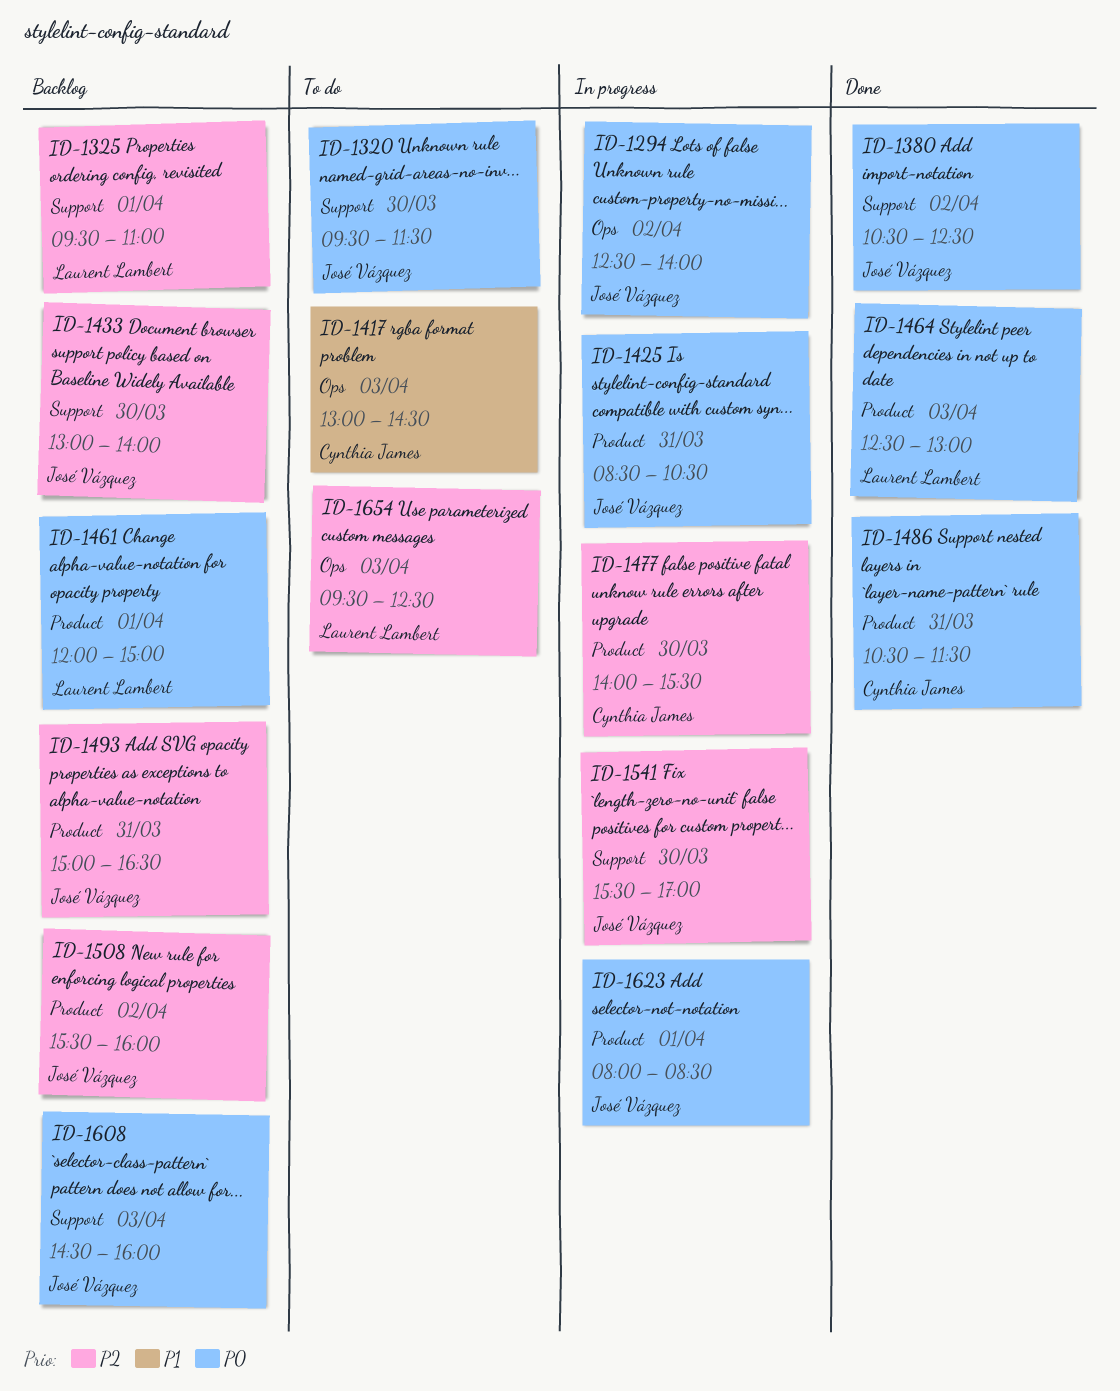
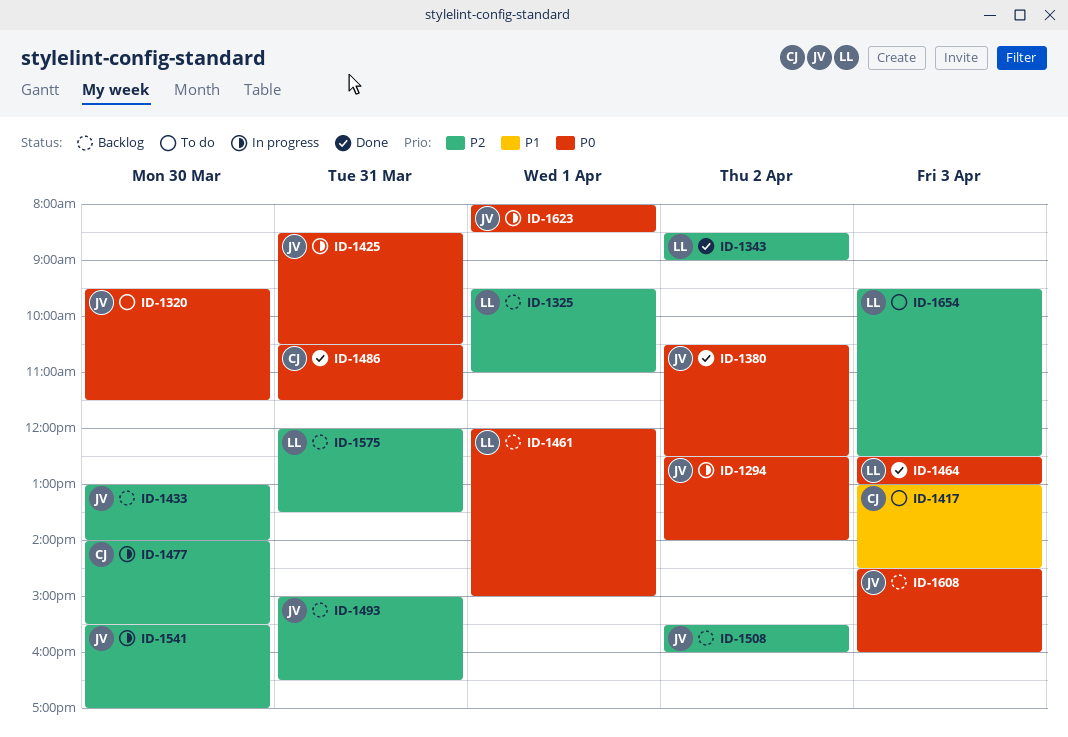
ID-1343: none -> present
ID-1575: none -> present

